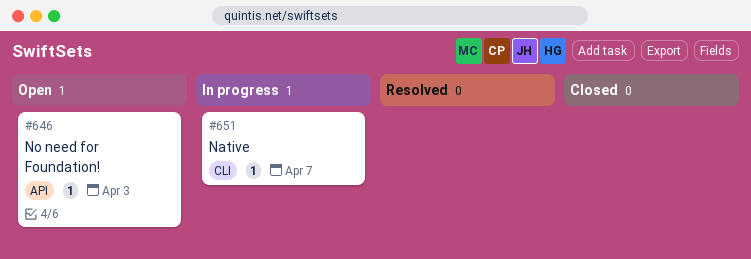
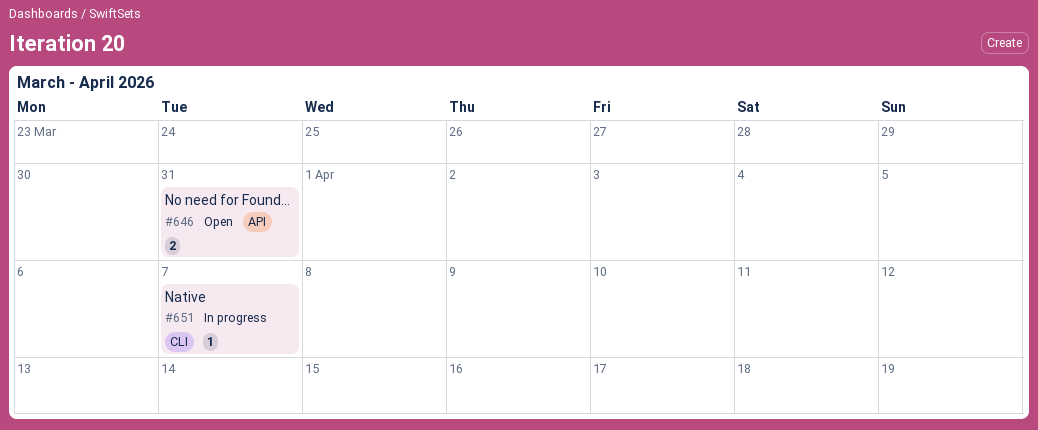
#646, estimate: 1 -> 2
#646, due: Apr 3 -> Mar 31

